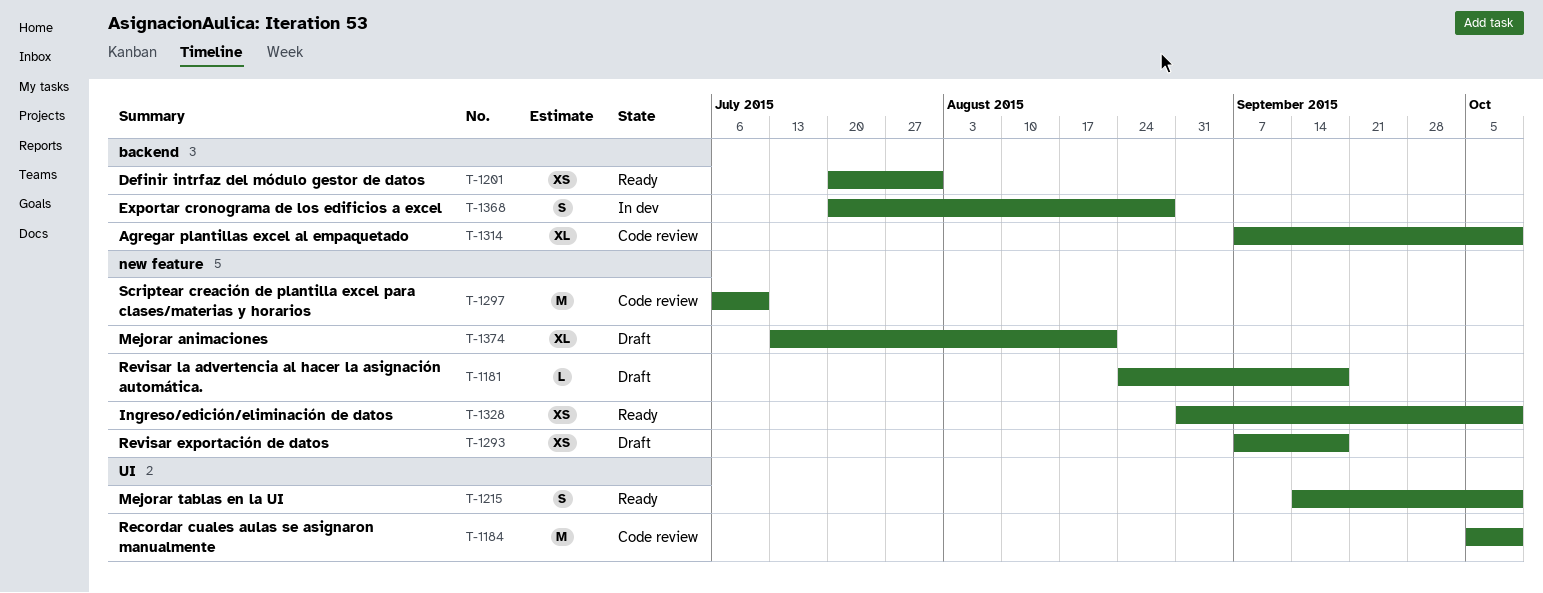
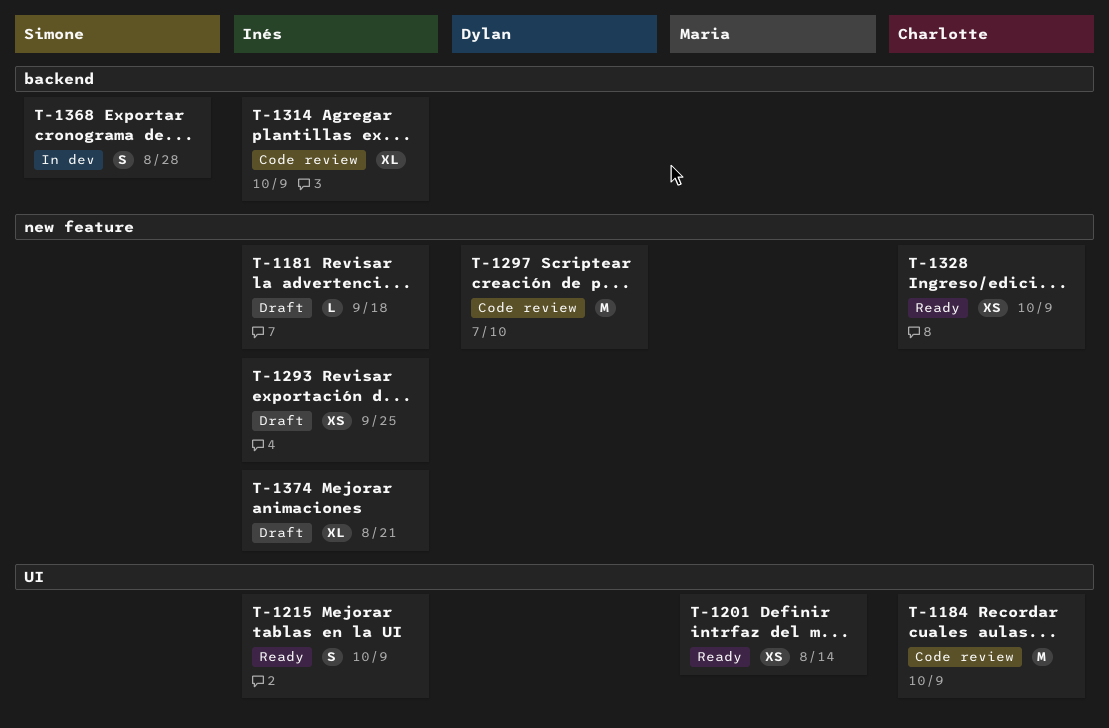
T-1201, label: backend -> UI
T-1201, due: Jul 31 -> Aug 14
T-1293, due: Sep 18 -> Sep 25

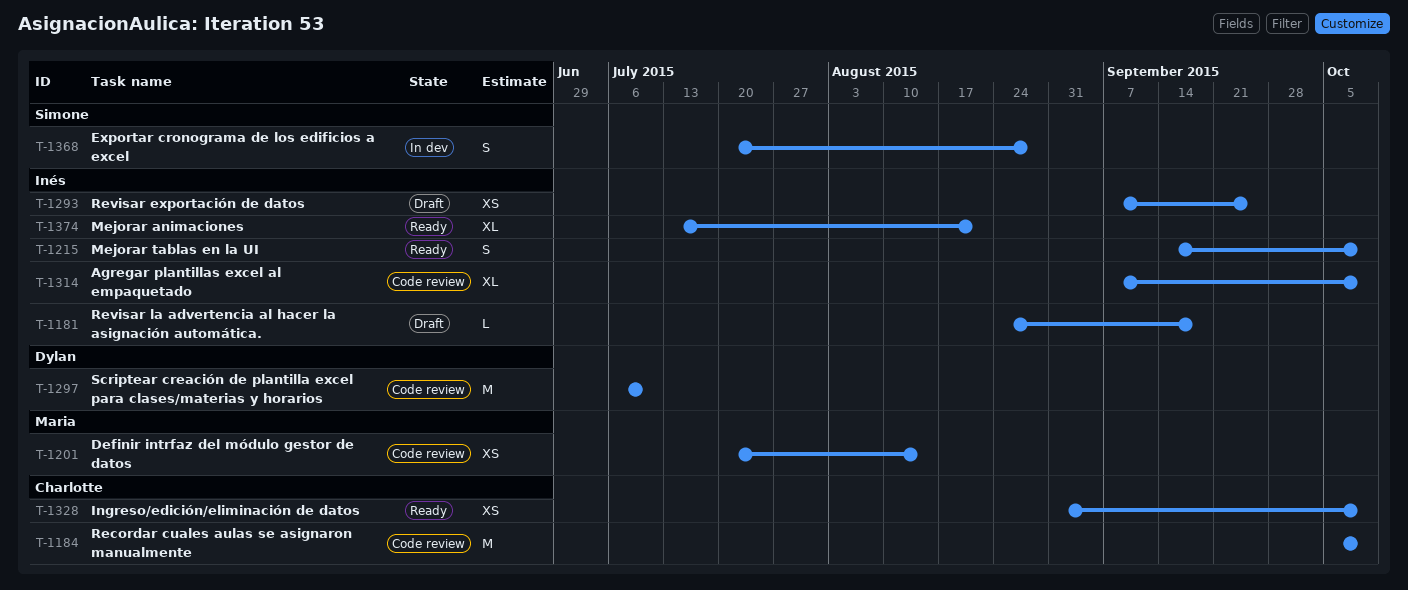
T-1201, status: Ready -> Code review
T-1374, status: Draft -> Ready

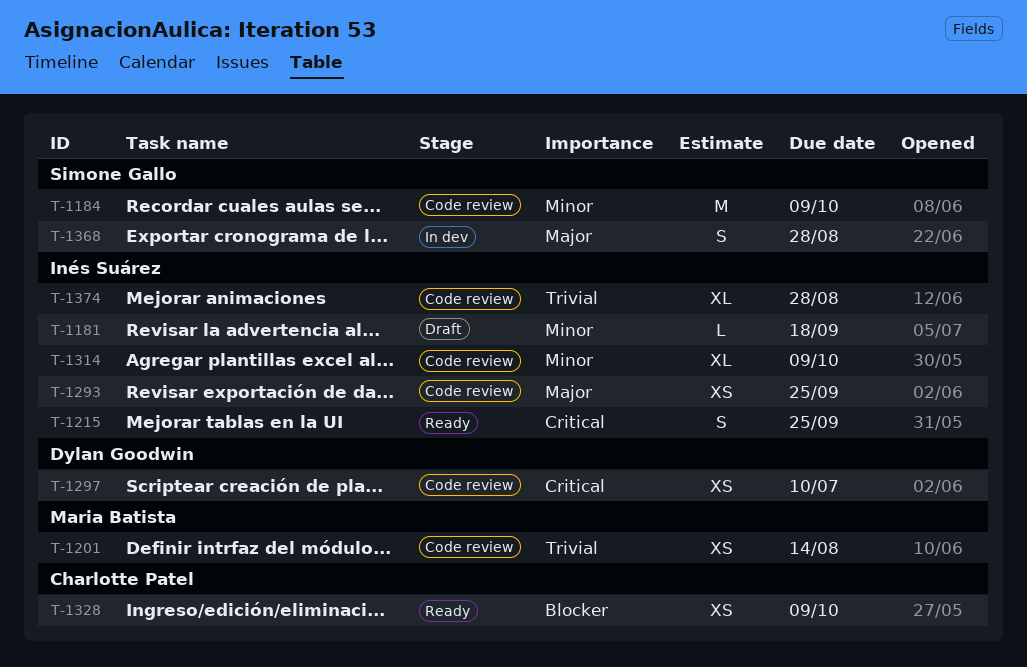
T-1184, owner: Charlotte Patel -> Simone Gallo
T-1215, due: Oct 9 -> Sep 25
T-1293, status: Draft -> Code review
T-1297, estimate: M -> XS
T-1374, status: Ready -> Code review
T-1374, due: Aug 21 -> Aug 28

